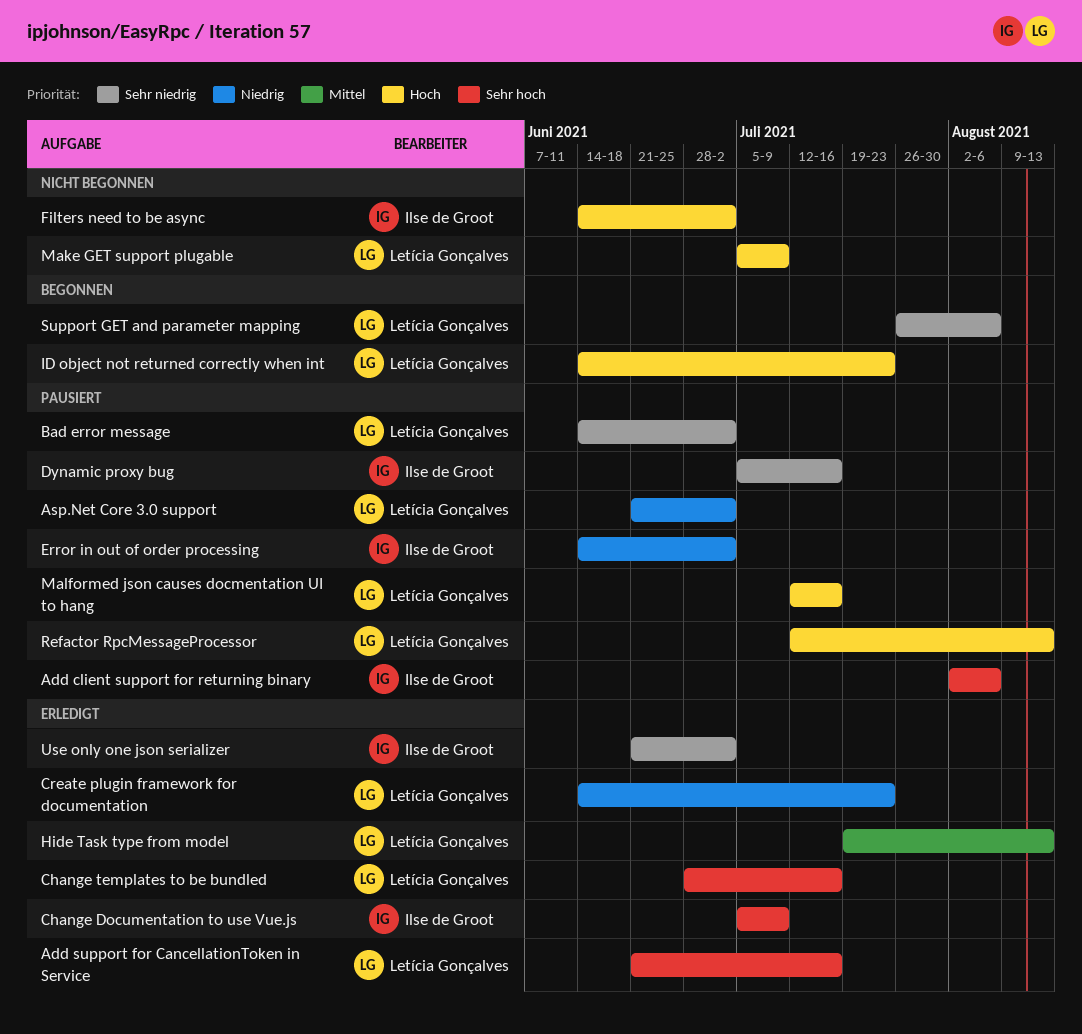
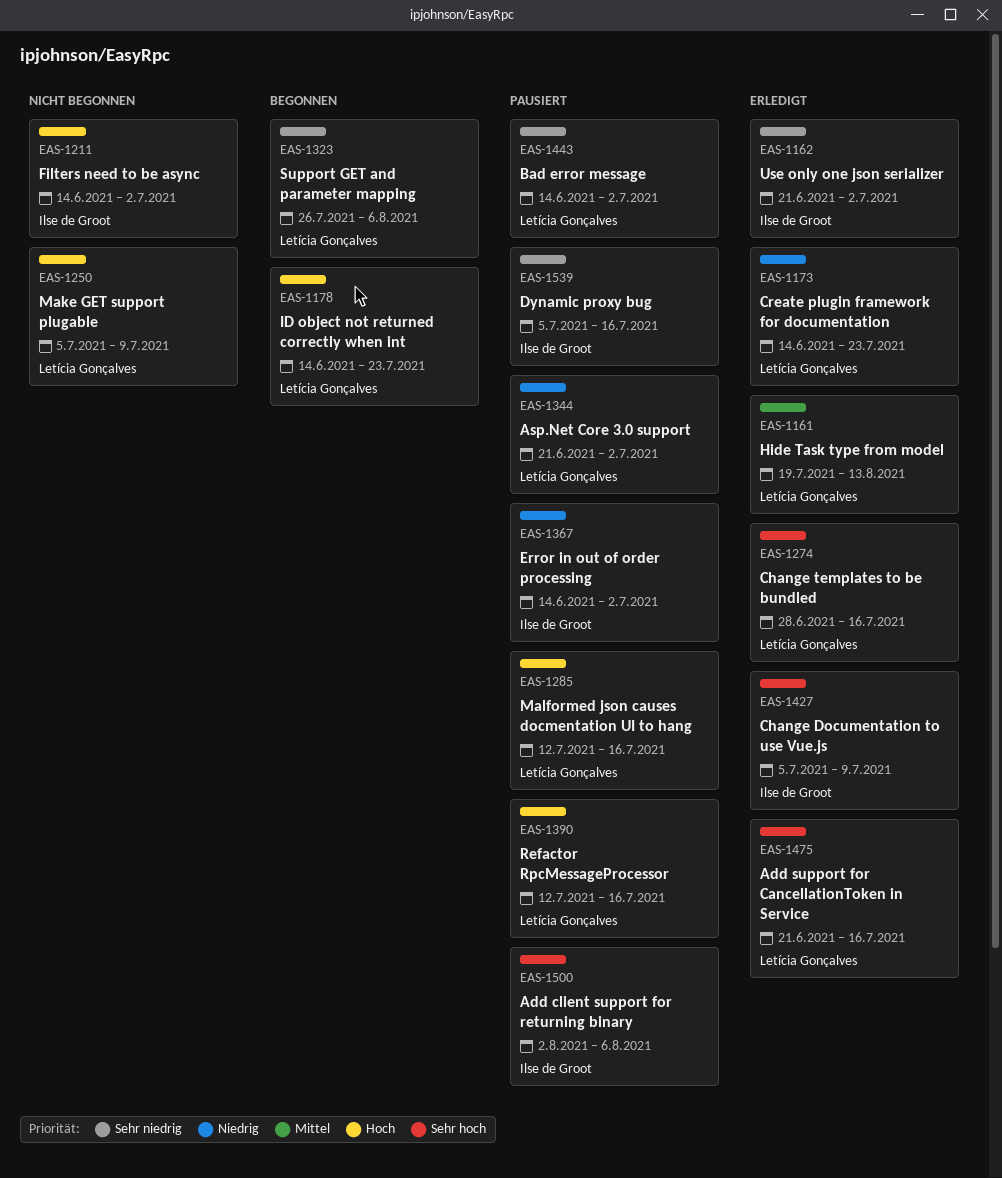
Refactor RpcMessageProcessor, due: Aug 13 -> Jul 16

